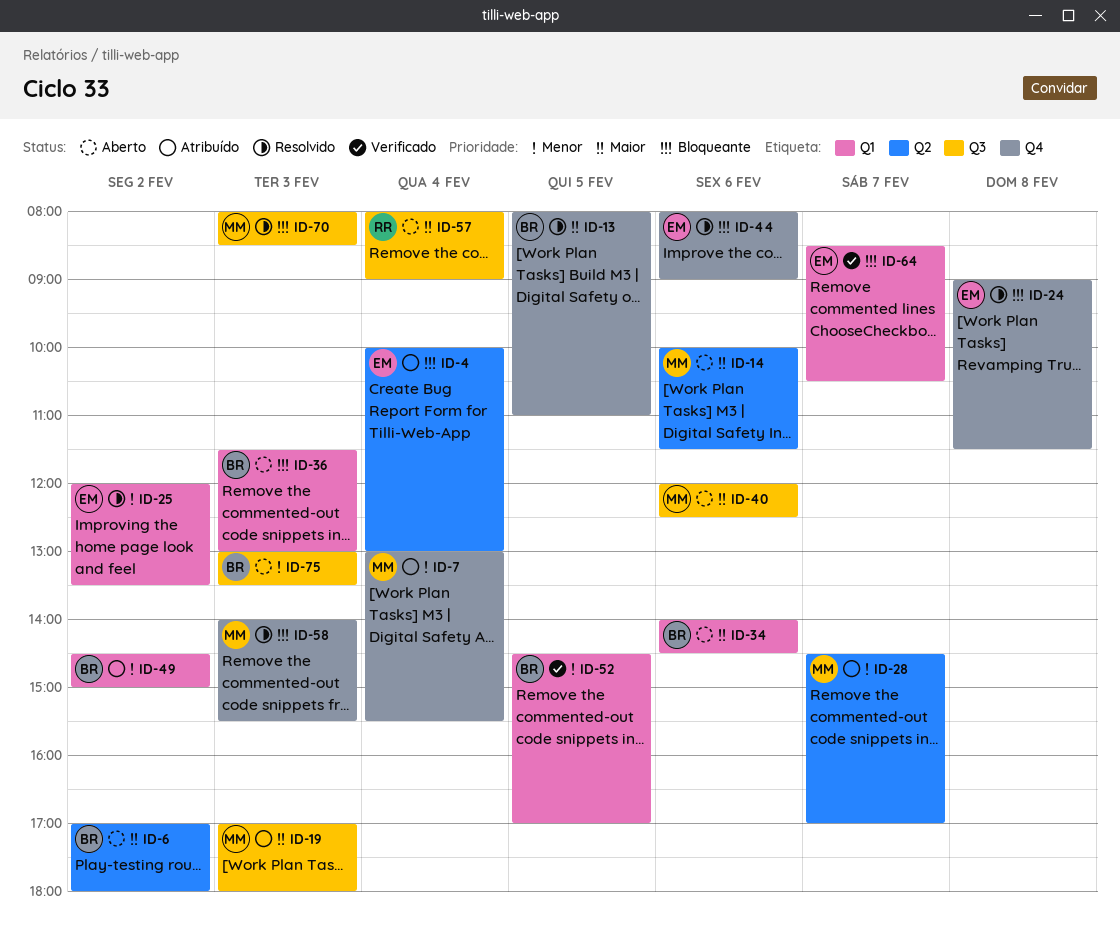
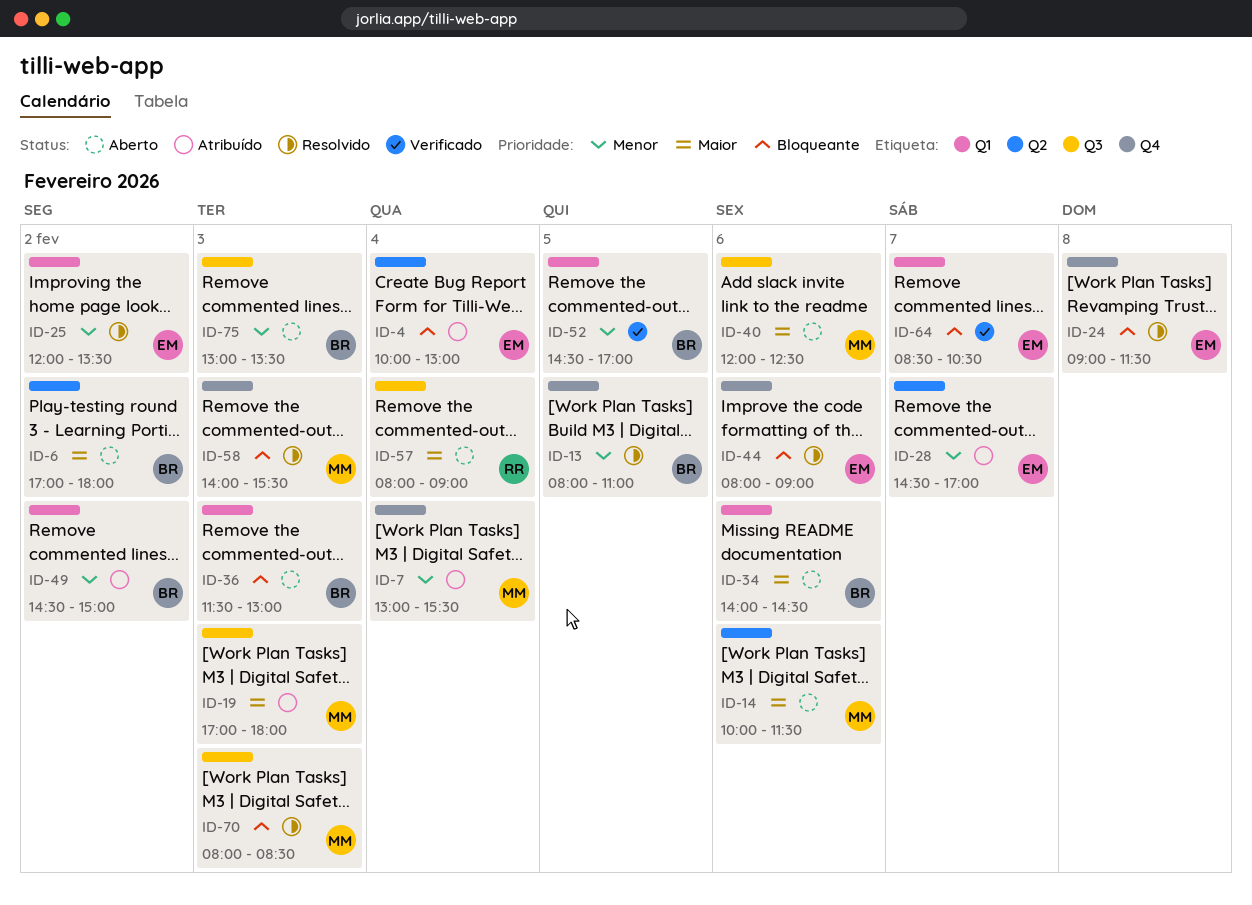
ID-13, priority: Maior -> Menor
ID-28, owner: MM -> EM

